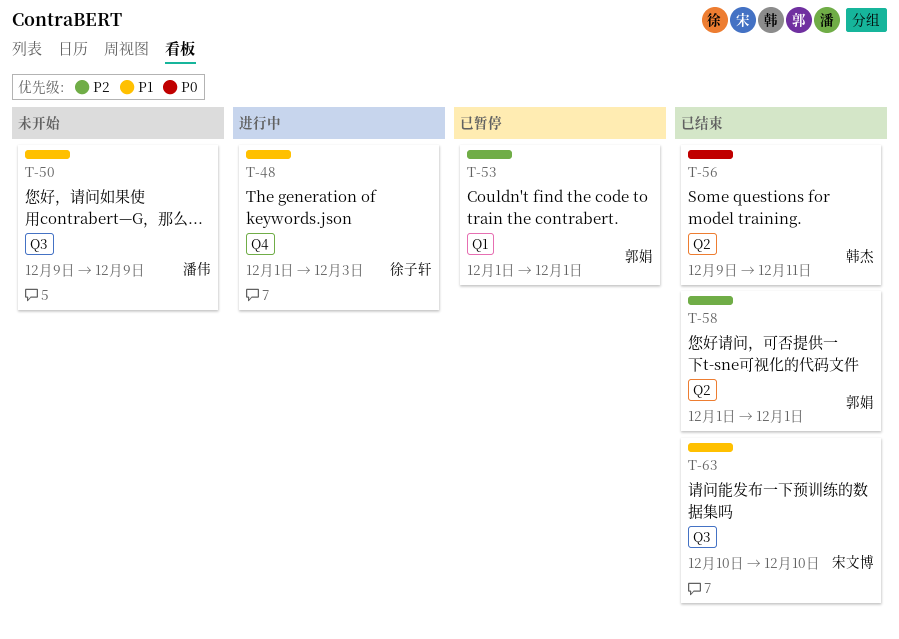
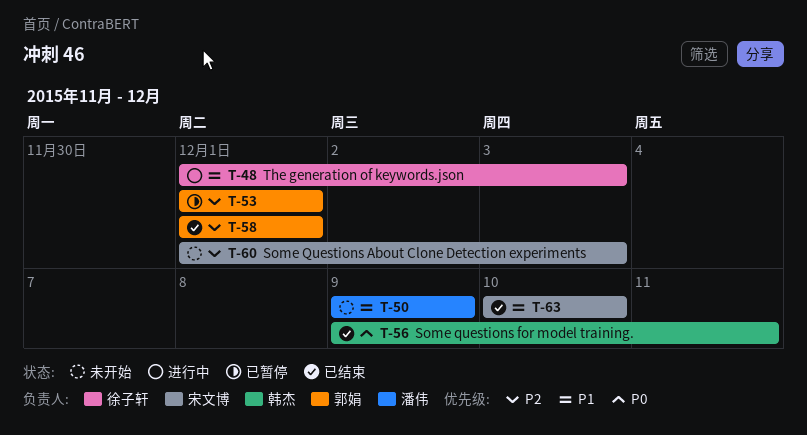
T-60: none -> present

